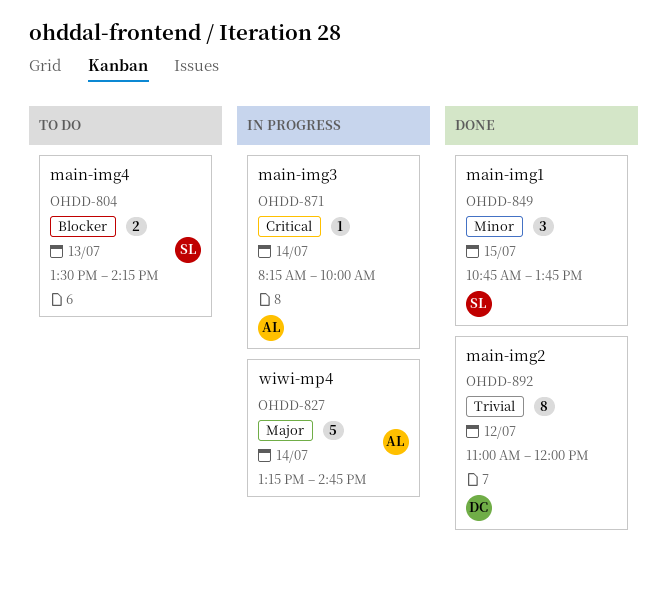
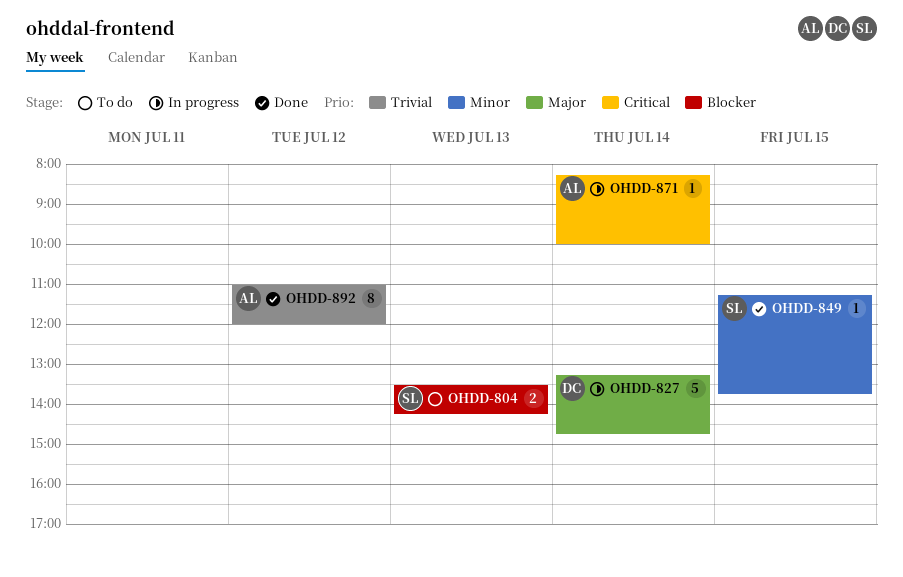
OHDD-827, owner: AL -> DC
OHDD-849, estimate: 3 -> 1
OHDD-849, begins: 10:45 -> 11:15
OHDD-892, owner: DC -> AL

